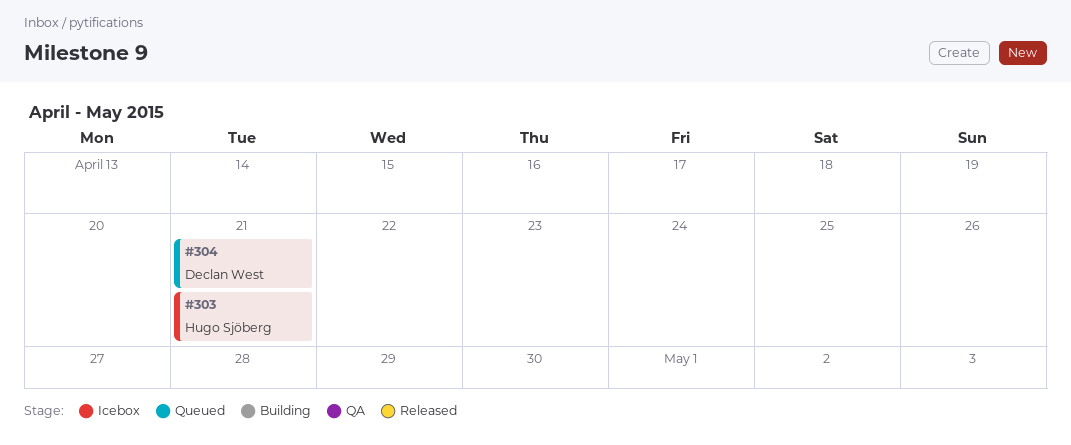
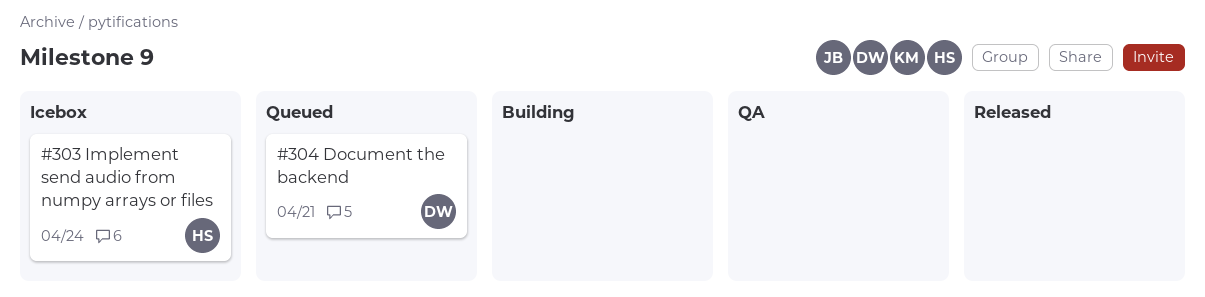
#303, due: Apr 21 -> Apr 24

